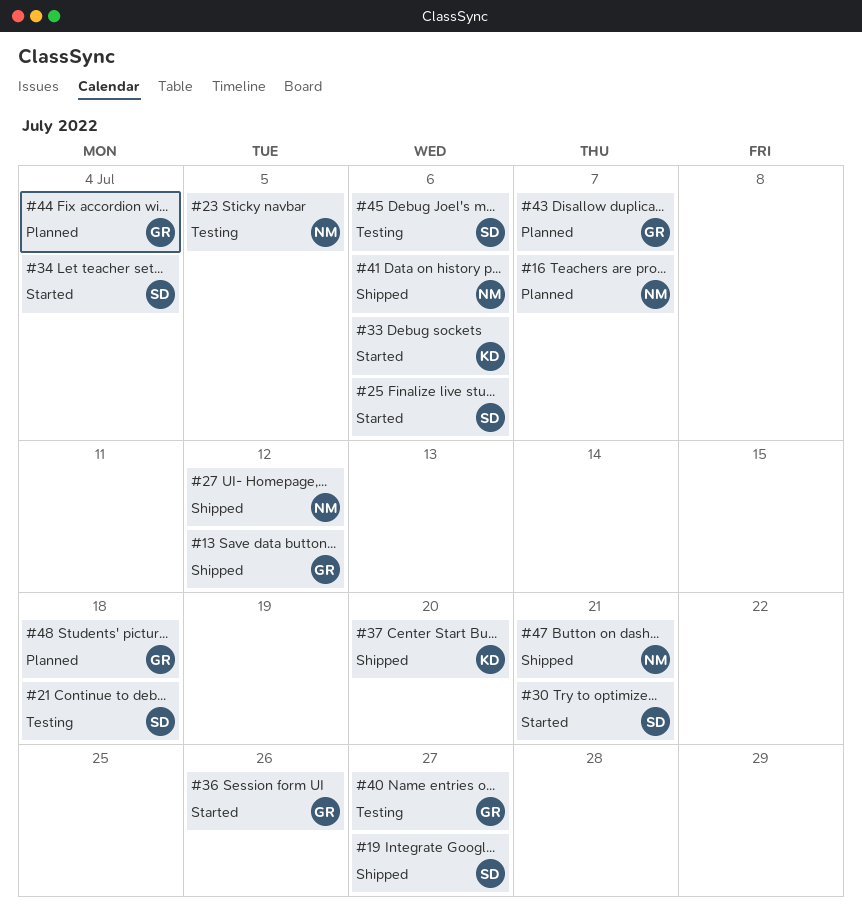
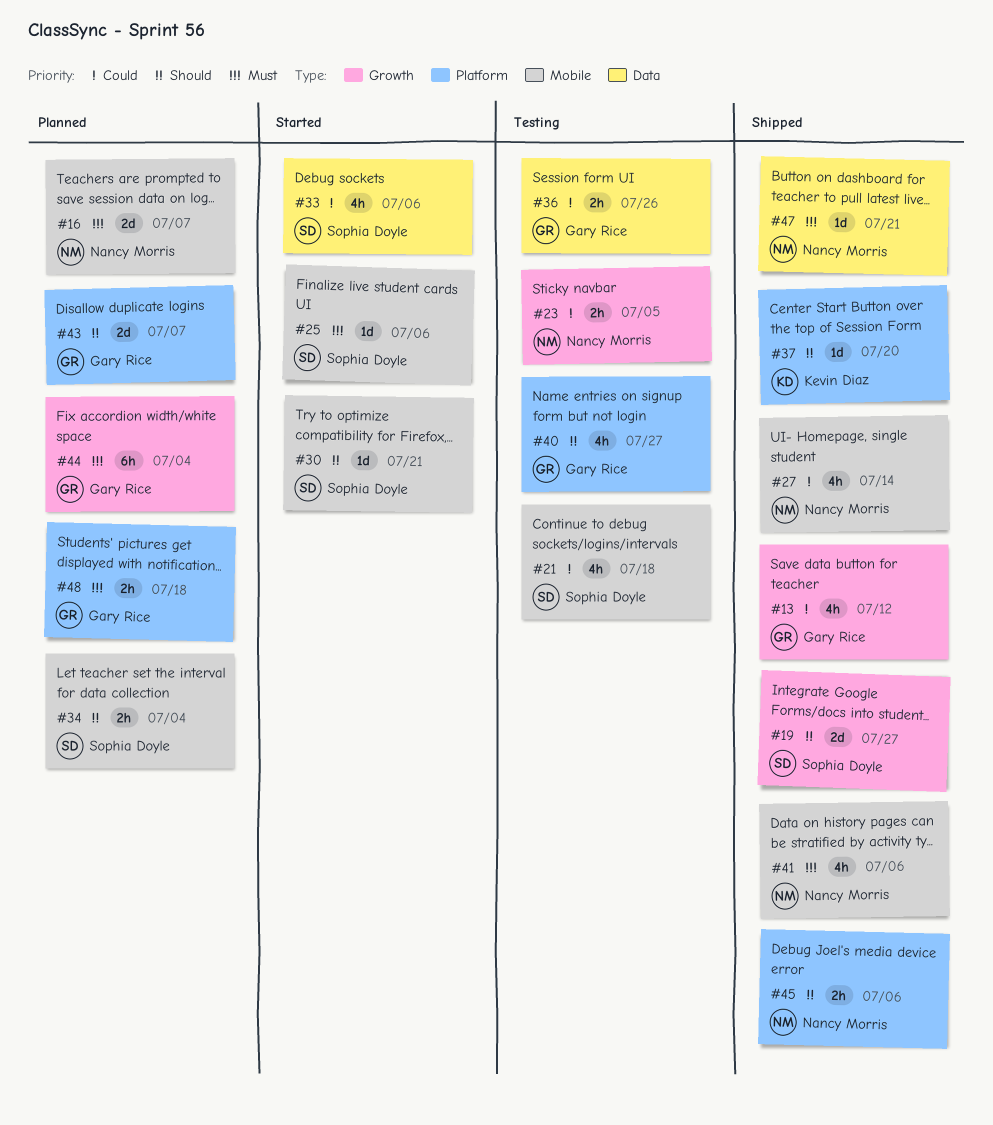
#27, due: Jul 12 -> Jul 14
#33, owner: Kevin Diaz -> Sophia Doyle
#34, status: Started -> Planned
#36, status: Started -> Testing
#45, status: Testing -> Shipped
#45, owner: Sophia Doyle -> Nancy Morris

